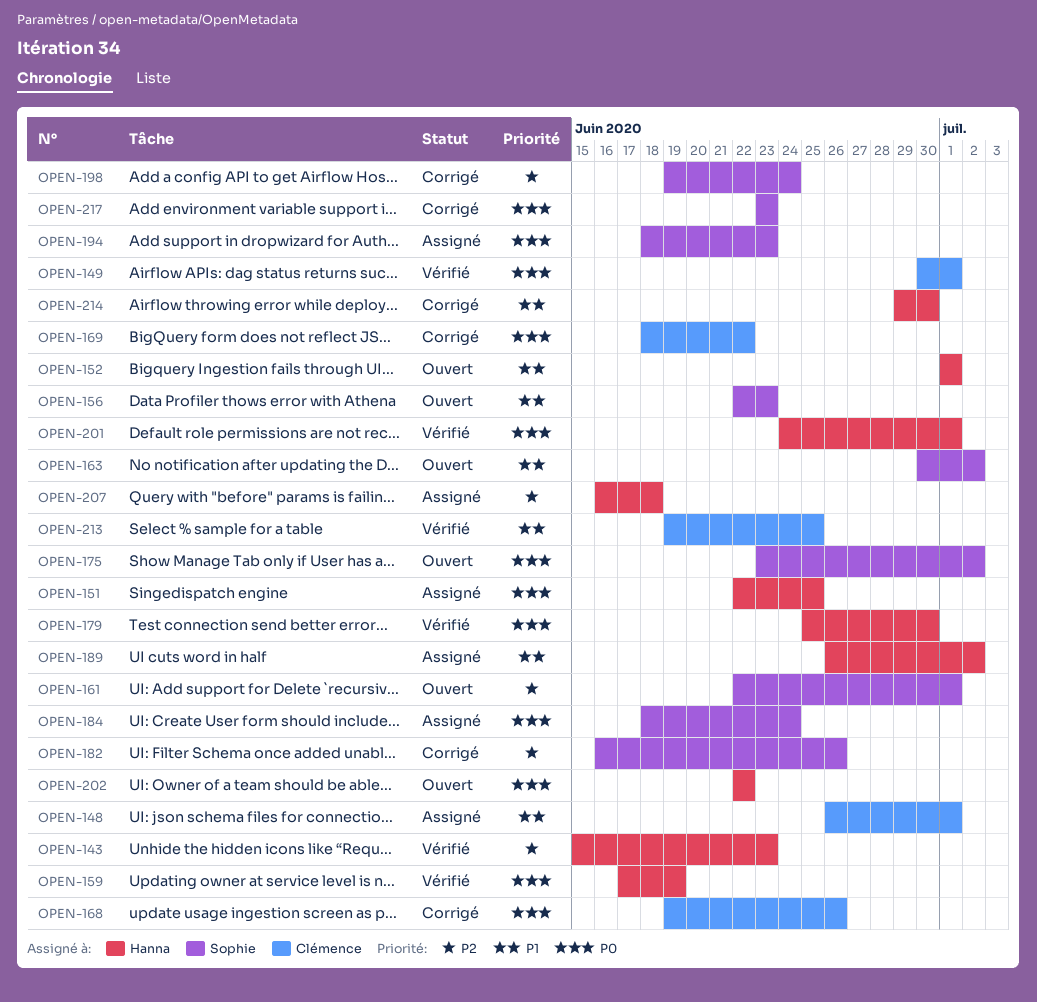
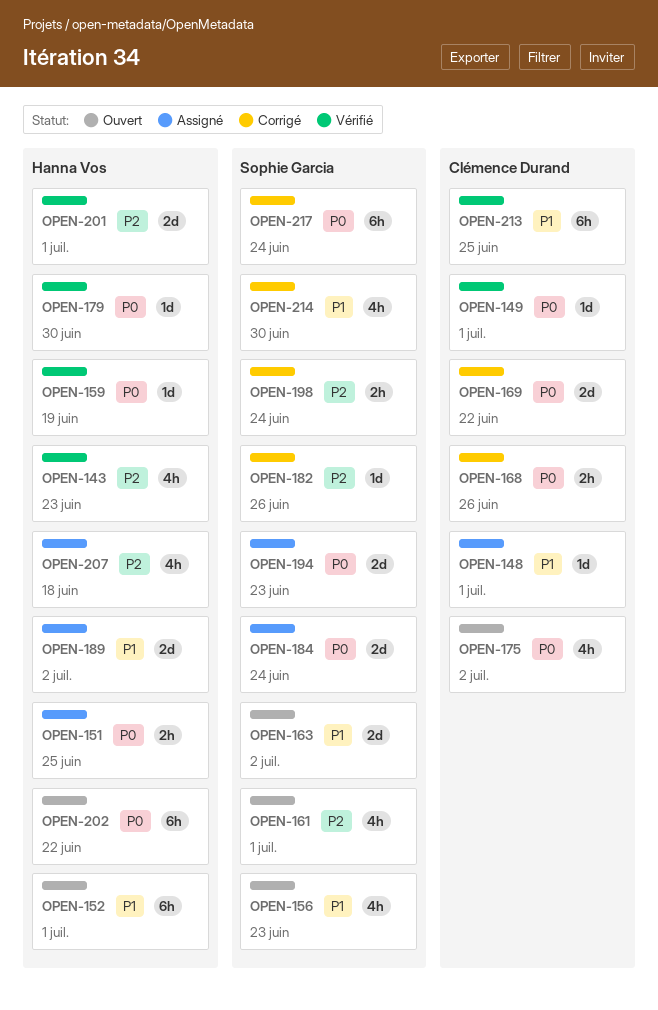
OPEN-175, owner: Sophie Garcia -> Clémence Durand
OPEN-201, priority: P0 -> P2
OPEN-214, owner: Hanna Vos -> Sophie Garcia
OPEN-217, due: Jun 23 -> Jun 24

